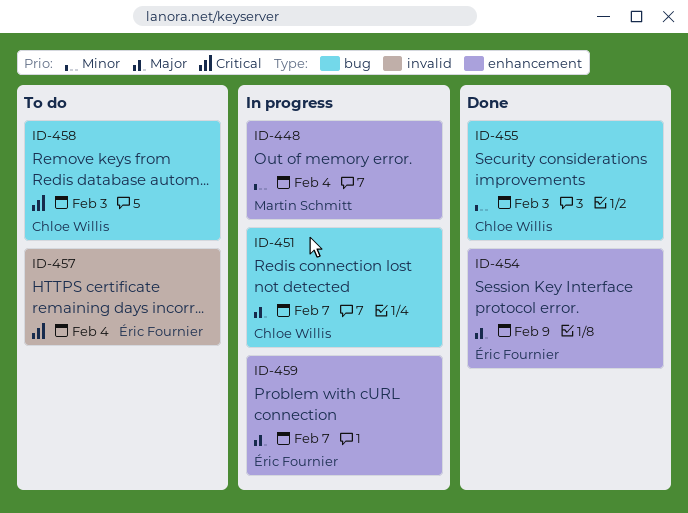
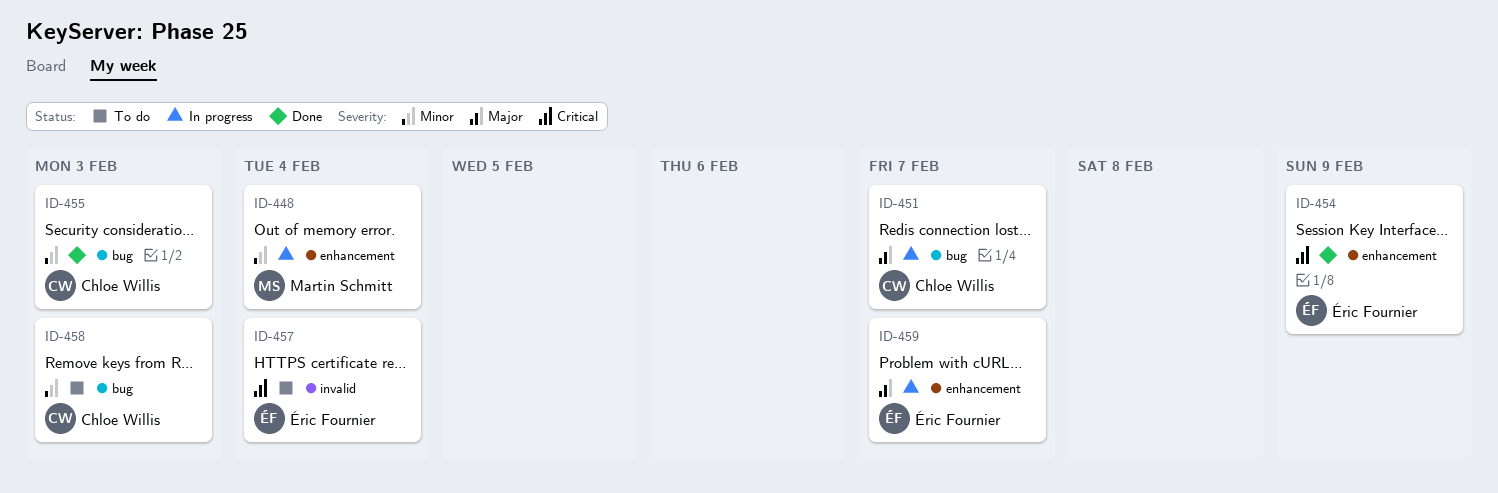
ID-454, priority: Major -> Critical
ID-458, priority: Critical -> Minor

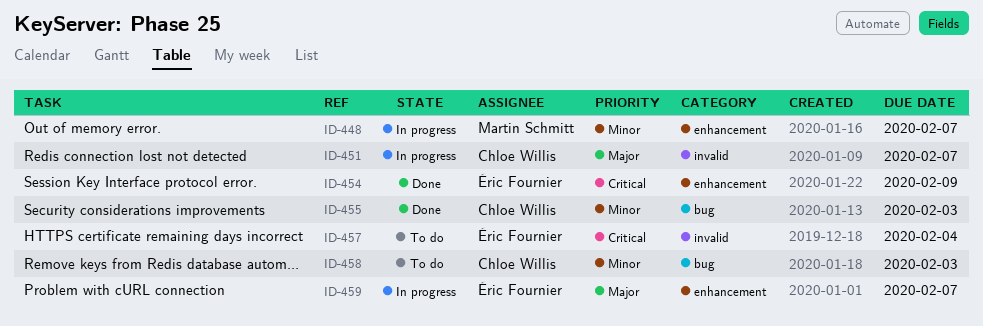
ID-448, due: Feb 4 -> Feb 7
ID-451, label: bug -> invalid

